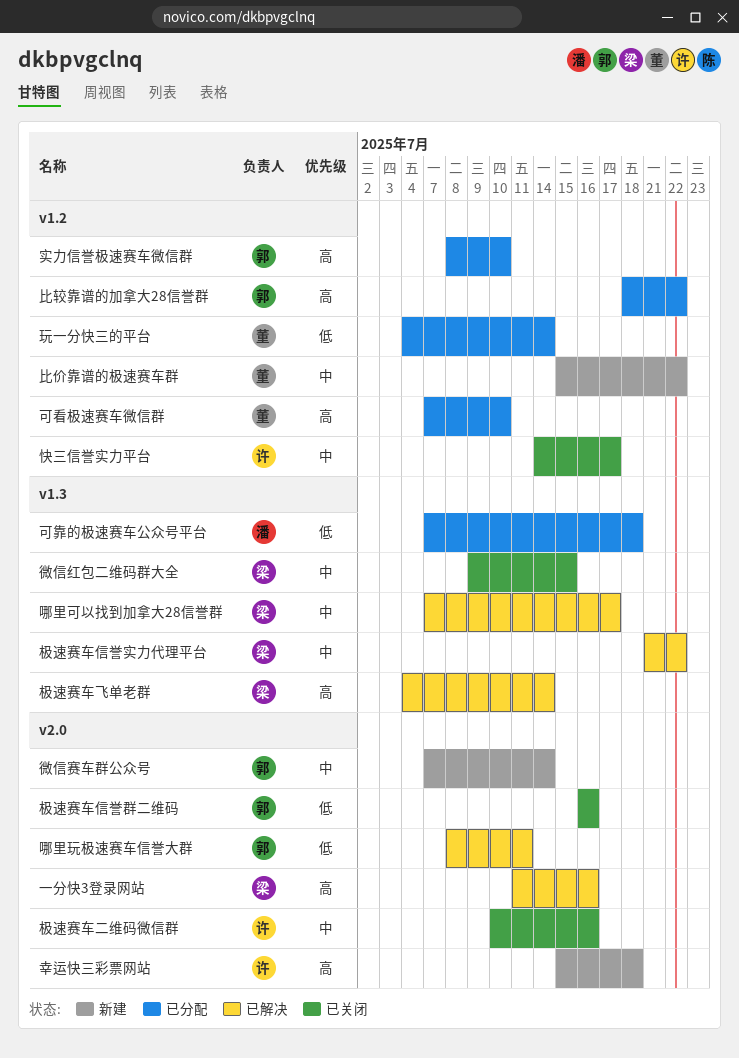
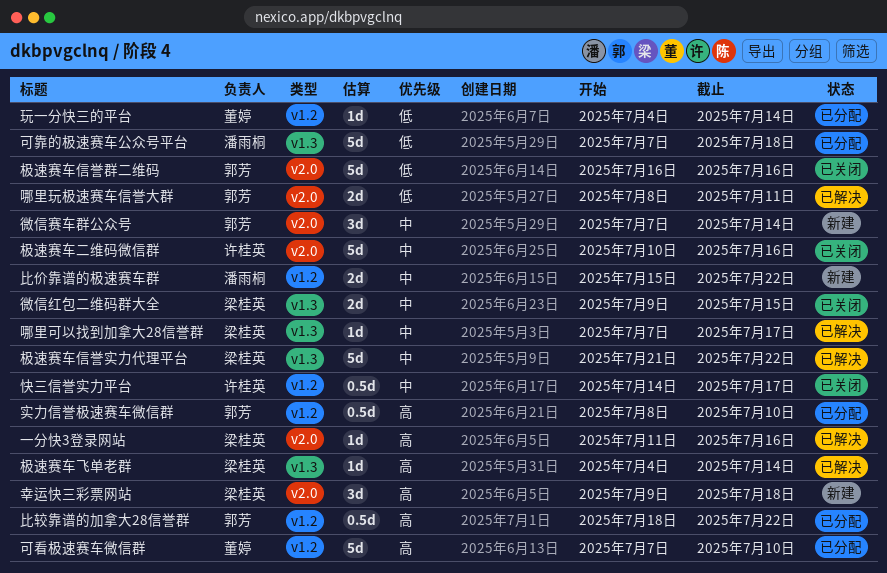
幸运快三彩票网站, owner: 许桂英 -> 梁桂英
幸运快三彩票网站, start: Jul 15 -> Jul 9
比价靠谱的极速赛车群, owner: 董婷 -> 潘雨桐

